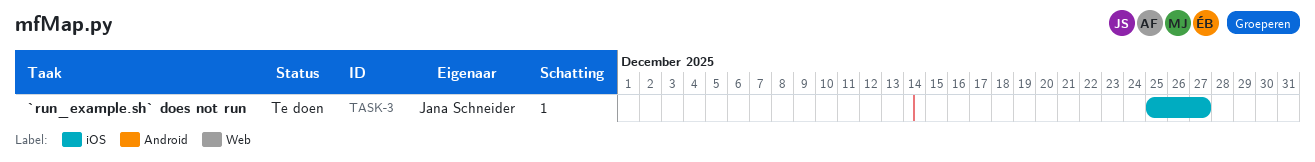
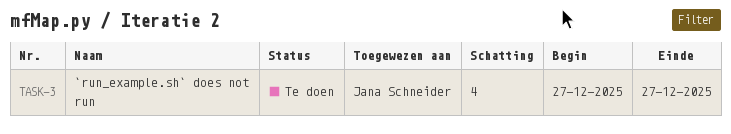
TASK-3, estimate: 1 -> 4
TASK-3, start: Dec 25 -> Dec 27

